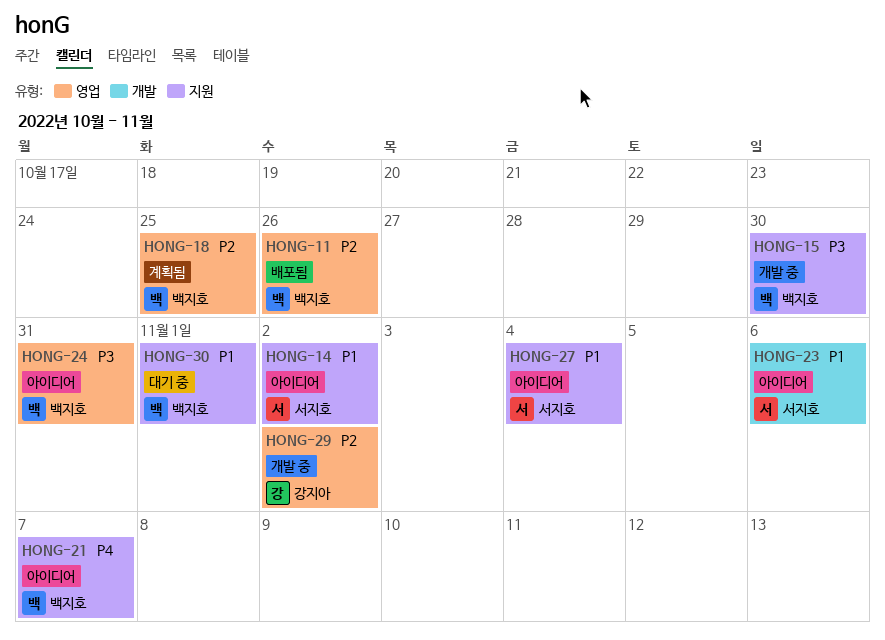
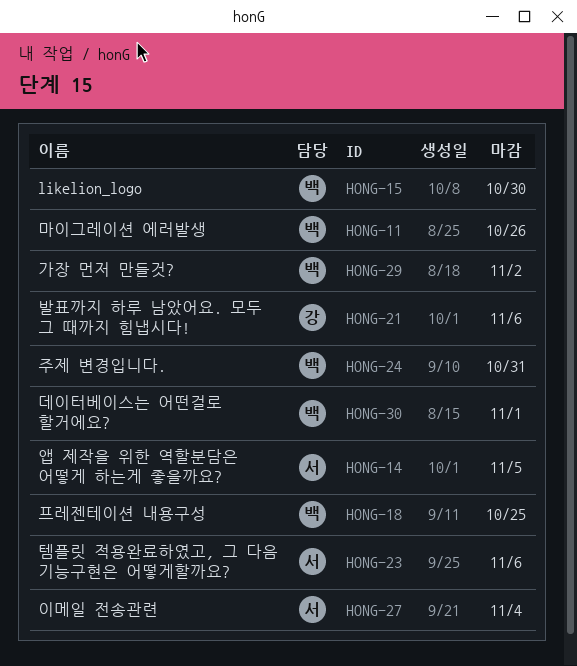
HONG-14, due: Nov 2 -> Nov 5
HONG-21, owner: 백지호 -> 강지아
HONG-21, due: Nov 7 -> Nov 6
HONG-29, owner: 강지아 -> 백지호

